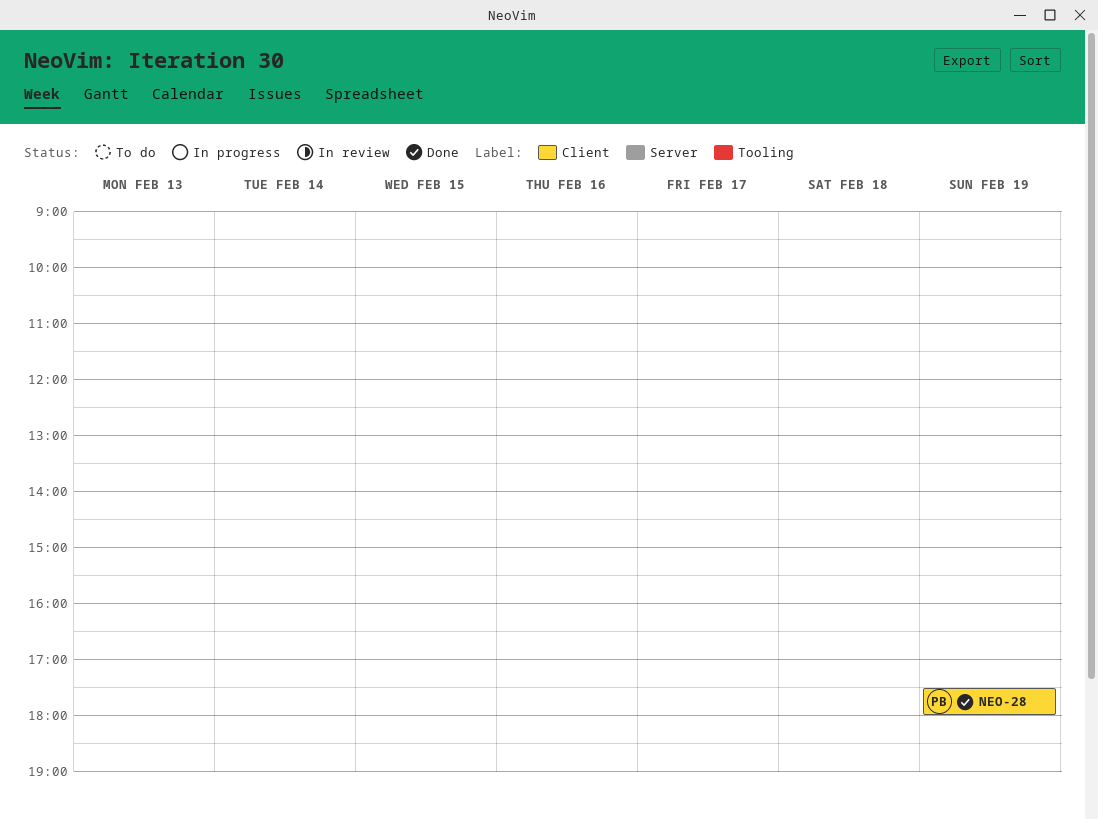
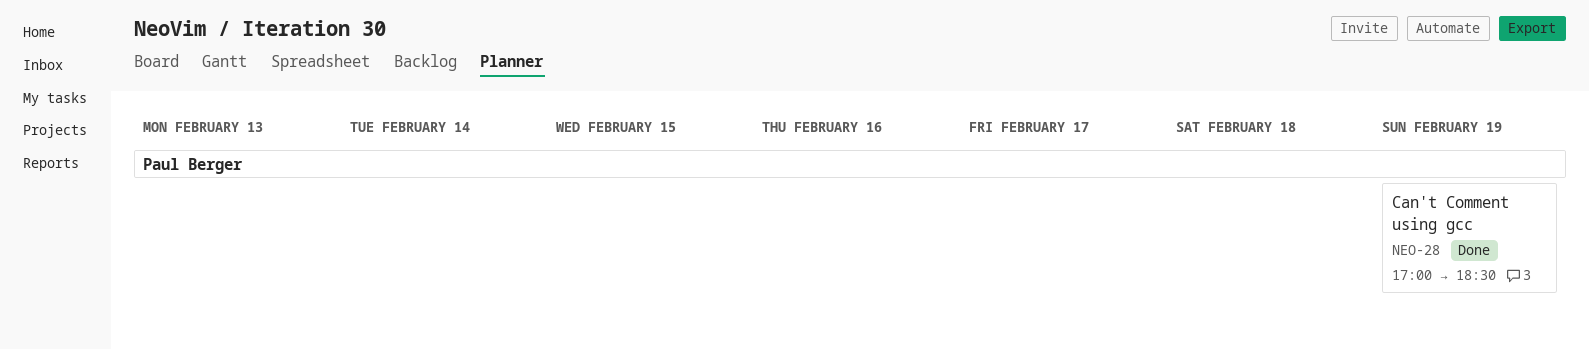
NEO-28, begins: 17:30 -> 17:00
NEO-28, ends: 18:00 -> 18:30

